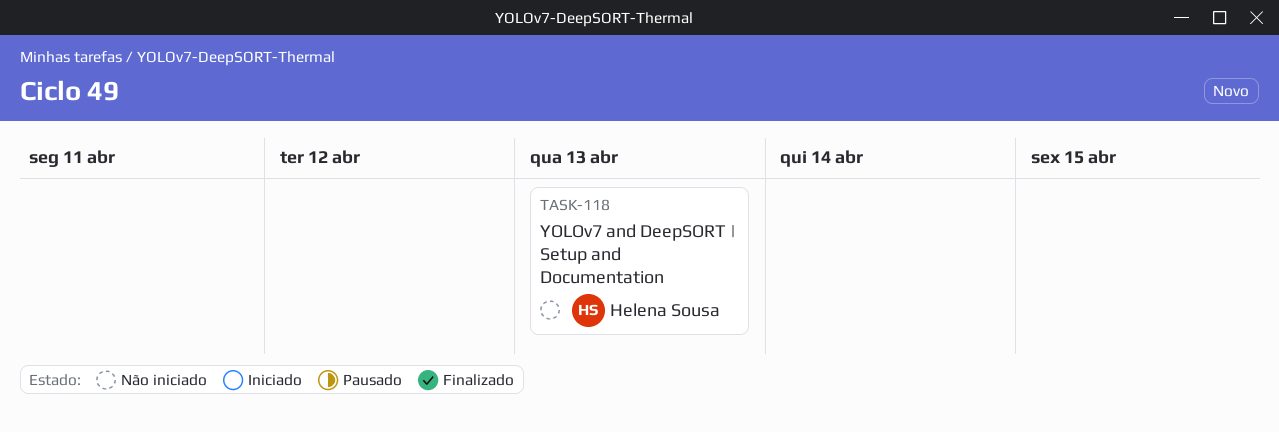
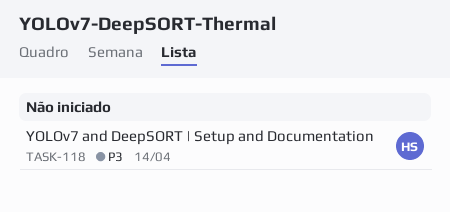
TASK-118, due: Apr 13 -> Apr 14

